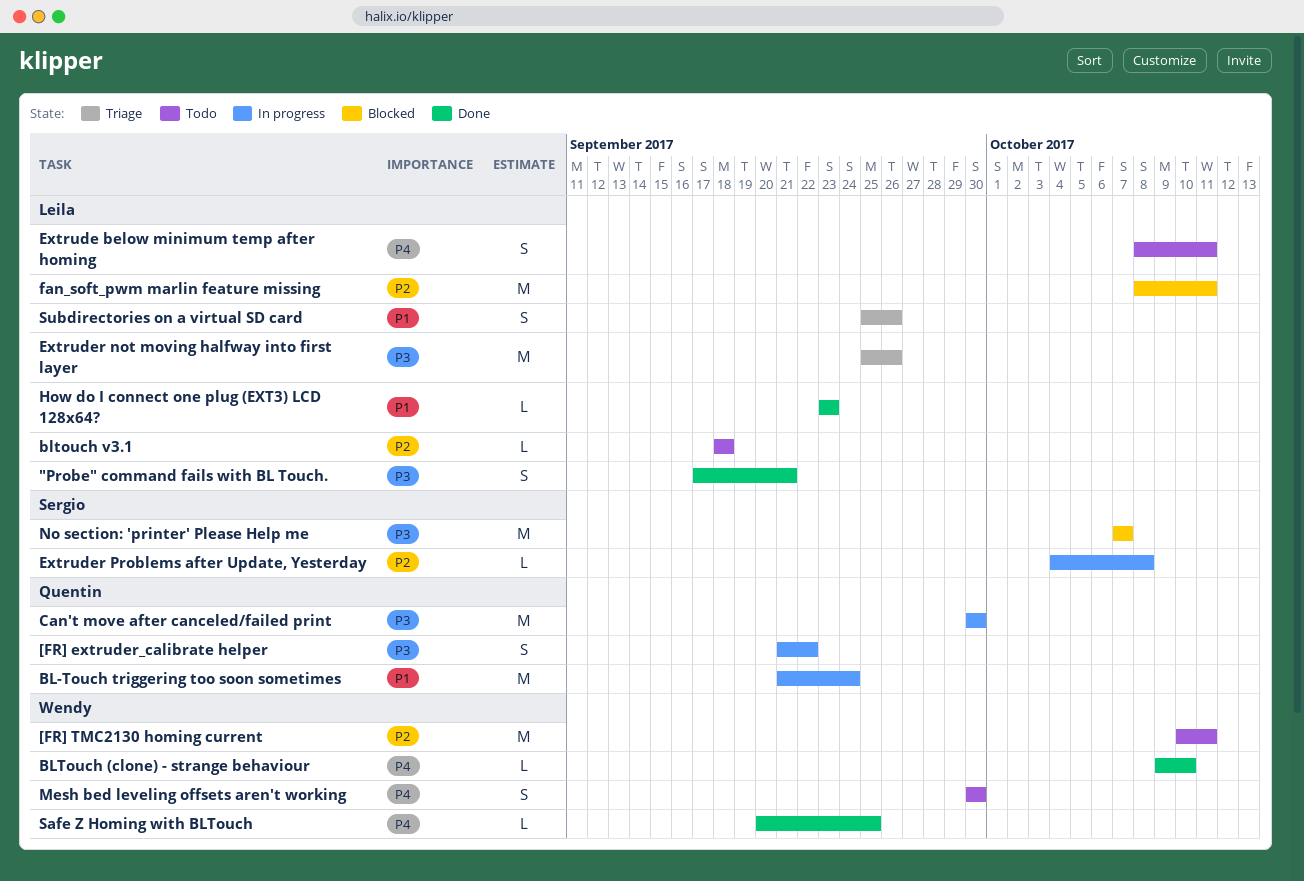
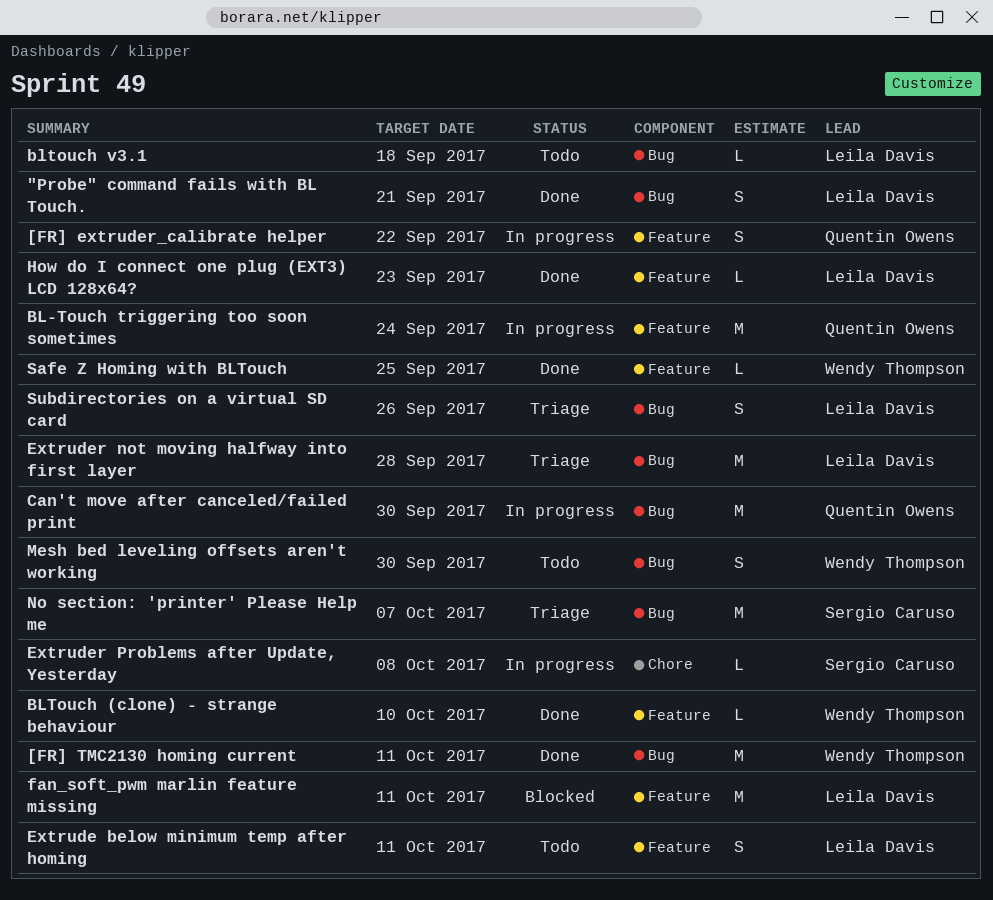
[FR] TMC2130 homing current, status: Todo -> Done
Extruder not moving halfway into first layer, due: Sep 26 -> Sep 28
No section: 'printer' Please Help me, status: Blocked -> Triage

